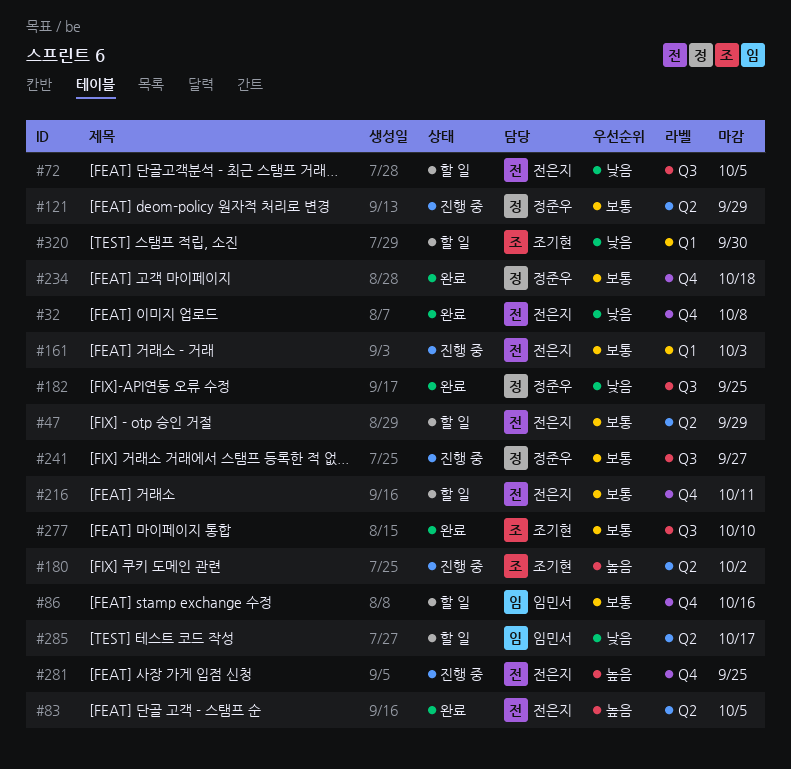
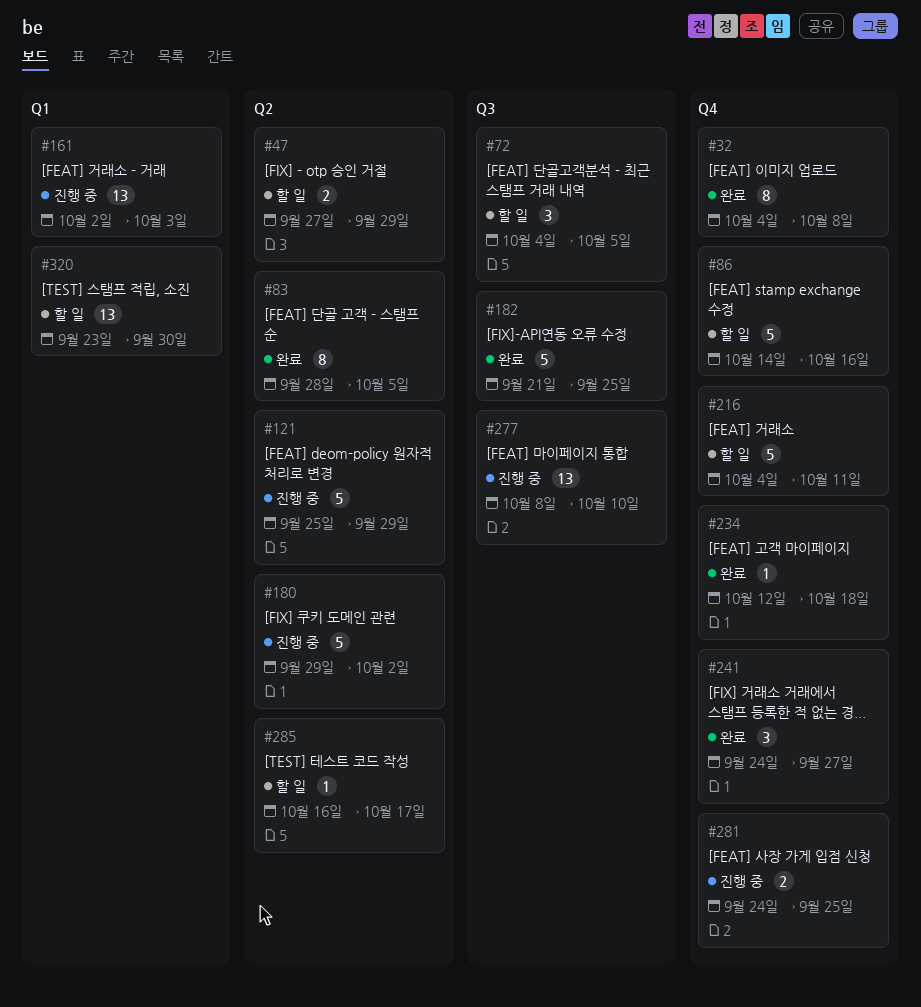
#241, status: 진행 중 -> 완료
#241, label: Q3 -> Q4
#277, status: 완료 -> 진행 중

